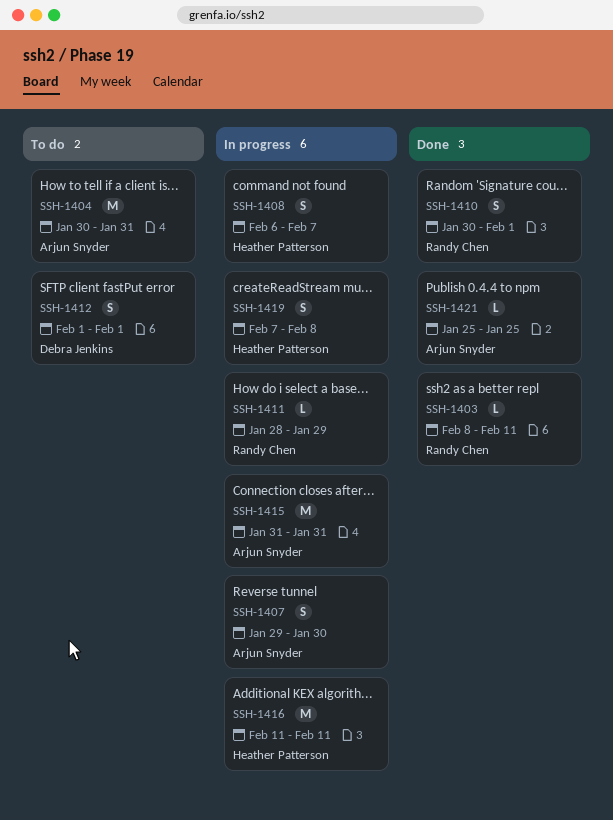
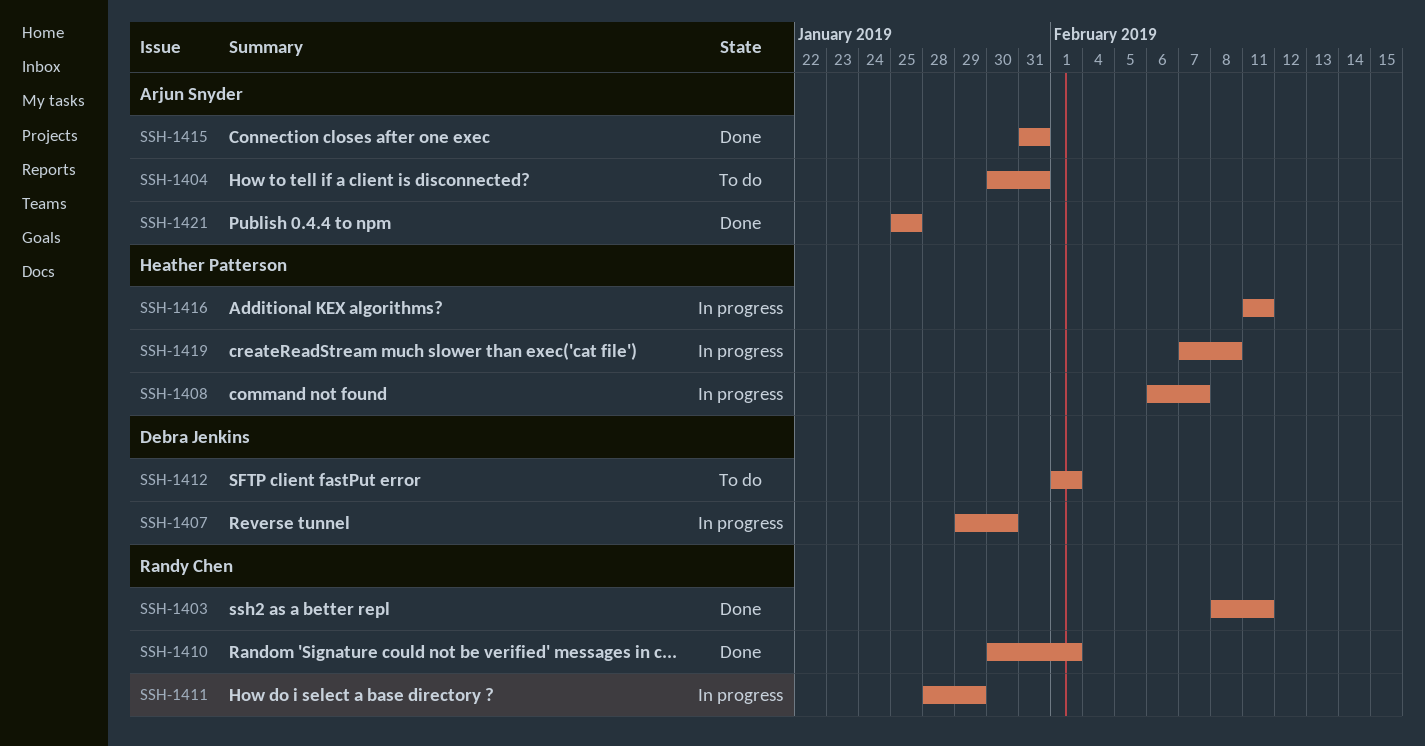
SSH-1407, owner: Arjun Snyder -> Debra Jenkins
SSH-1415, status: In progress -> Done

